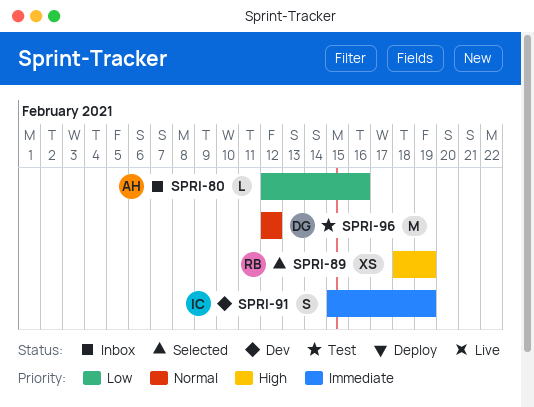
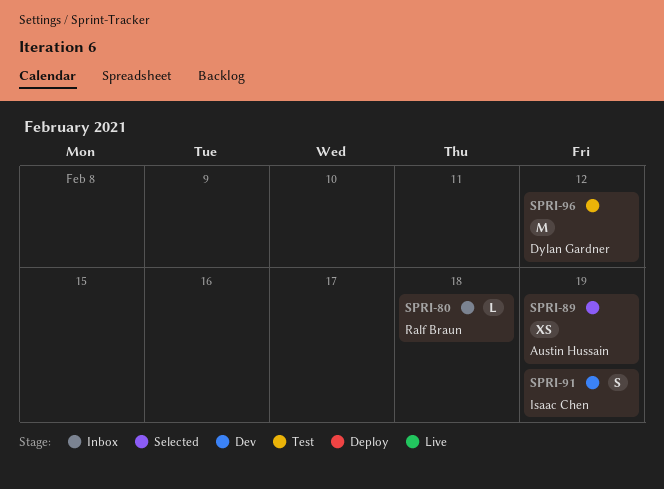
SPRI-80, owner: Austin Hussain -> Ralf Braun
SPRI-80, due: Feb 16 -> Feb 18
SPRI-89, owner: Ralf Braun -> Austin Hussain

